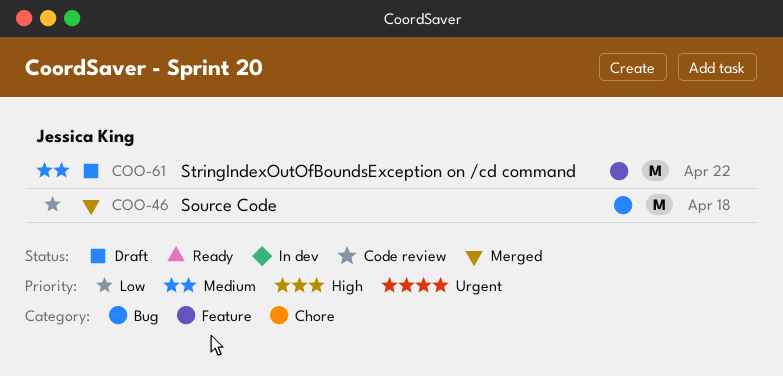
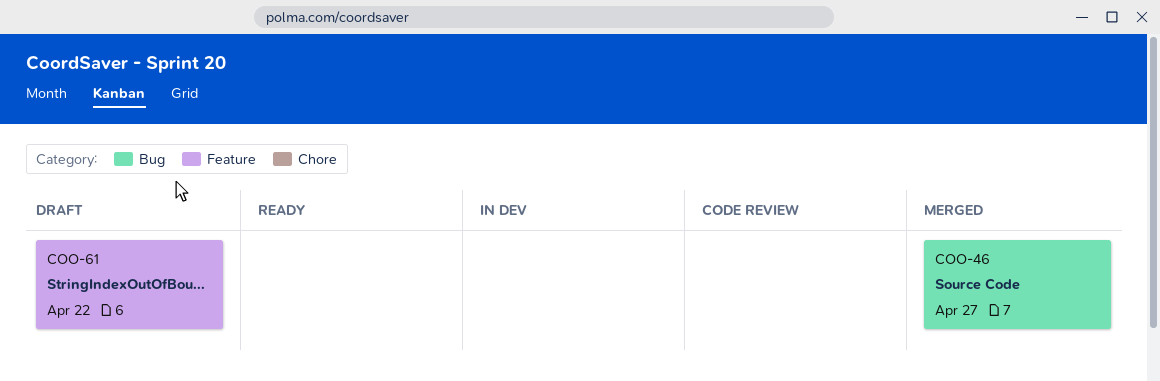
COO-46, due: Apr 18 -> Apr 27

